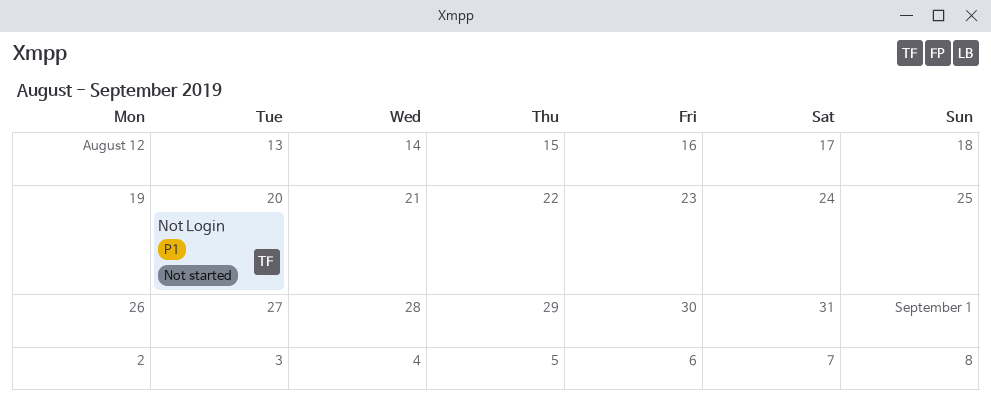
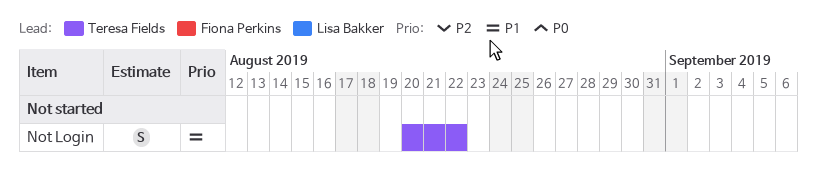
Not Login, due: Aug 20 -> Aug 22

